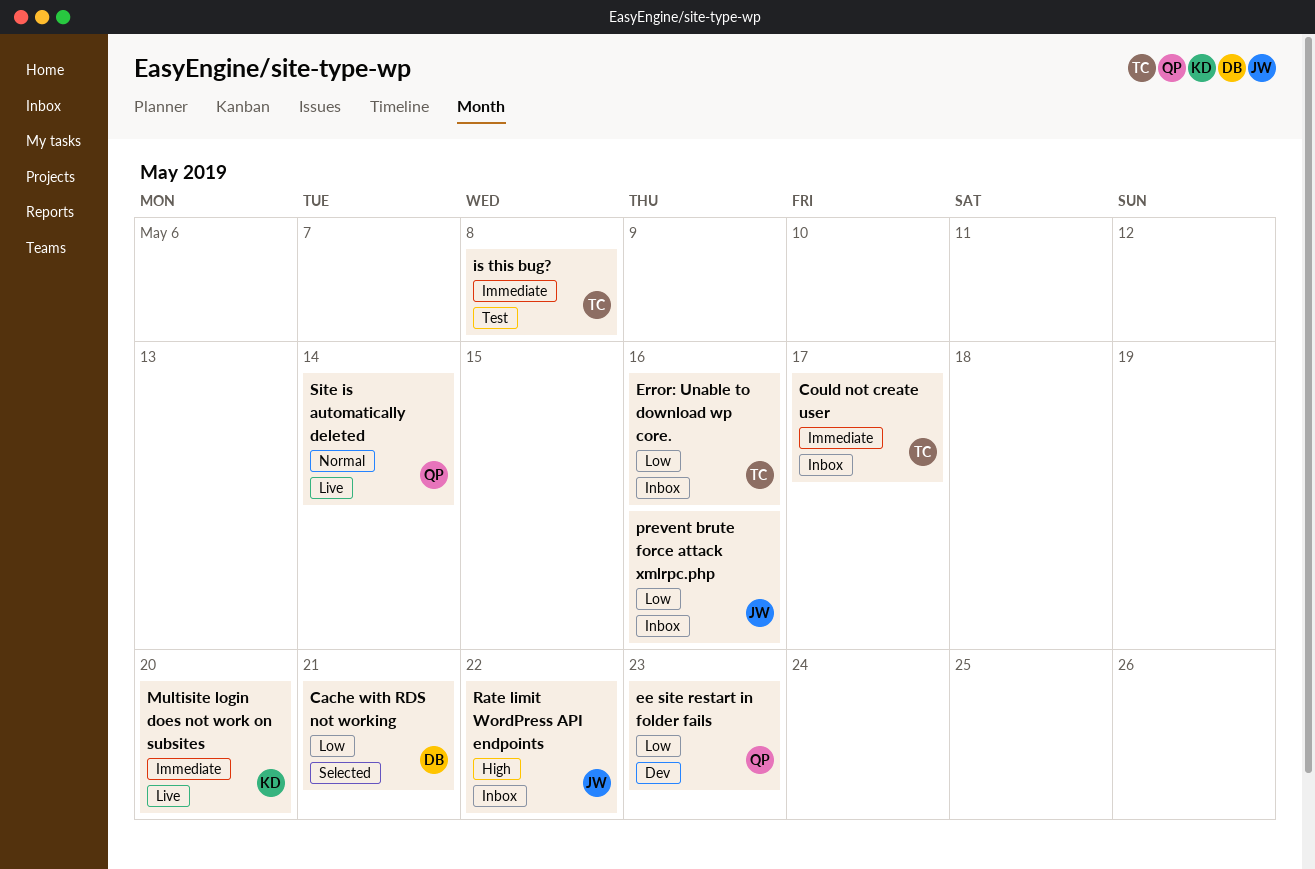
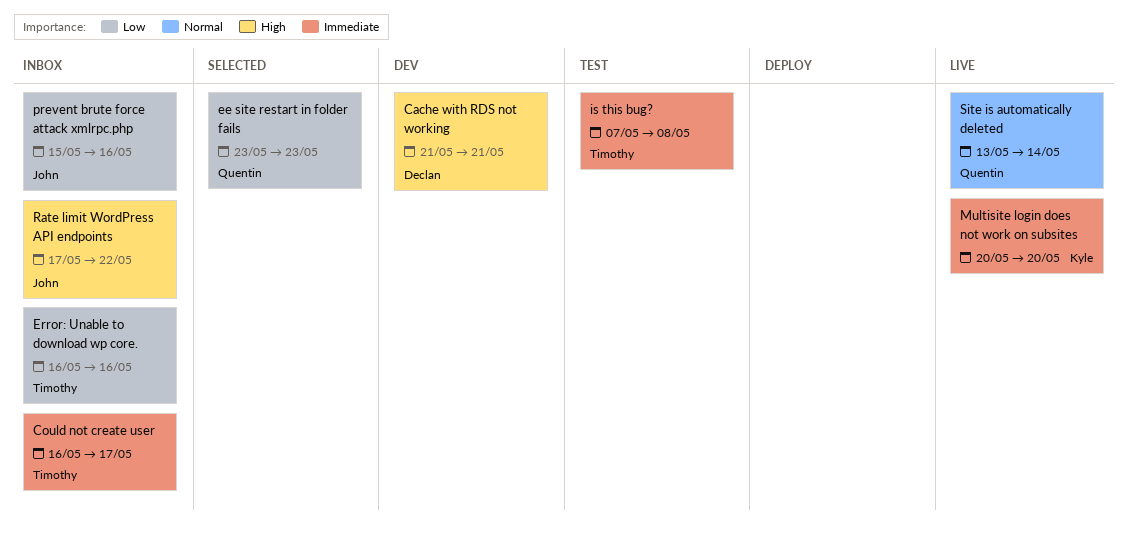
Cache with RDS not working, status: Selected -> Dev
Cache with RDS not working, priority: Low -> High
ee site restart in folder fails, status: Dev -> Selected

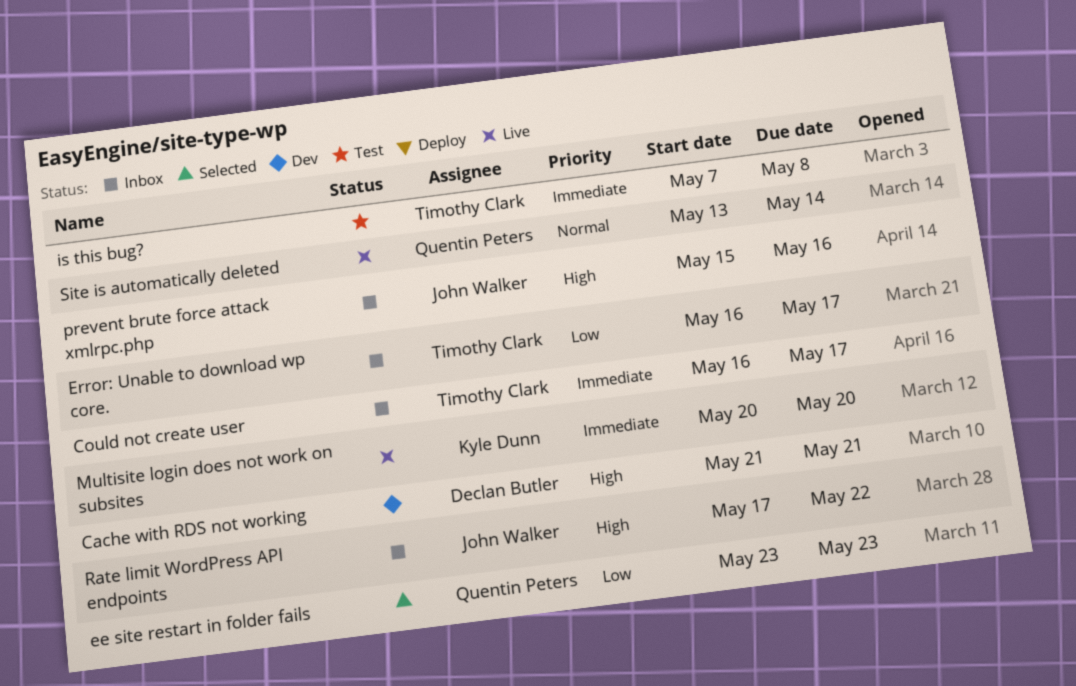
Error: Unable to download wp core., due: May 16 -> May 17
prevent brute force attack xmlrpc.php, priority: Low -> High

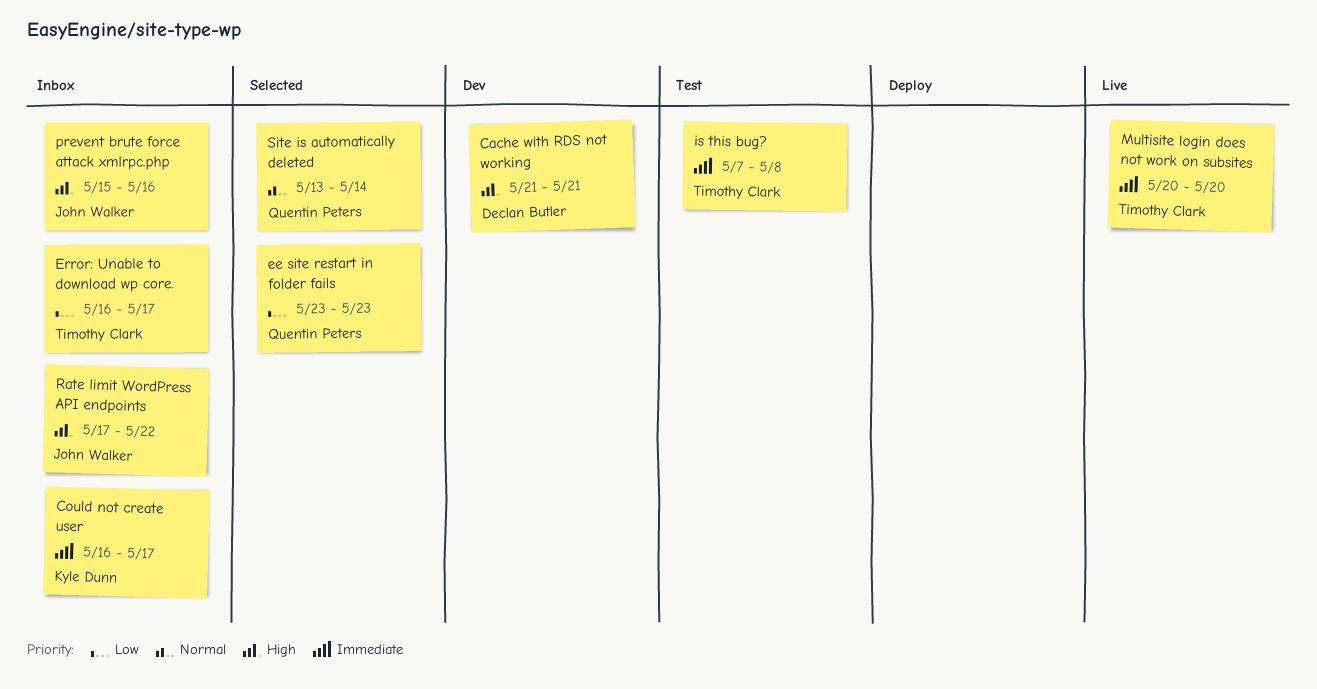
Could not create user, owner: Timothy Clark -> Kyle Dunn
Multisite login does not work on subsites, owner: Kyle Dunn -> Timothy Clark
Site is automatically deleted, status: Live -> Selected

